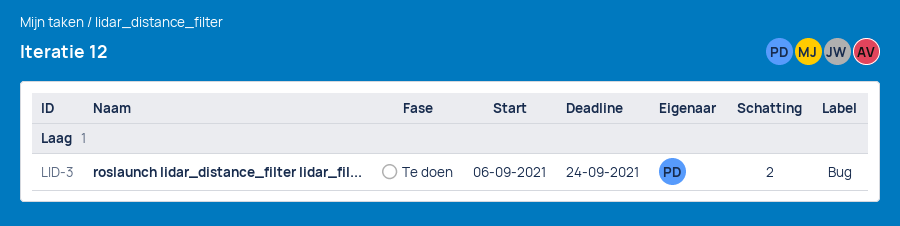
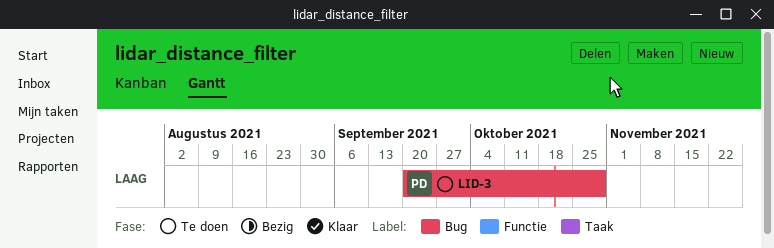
LID-3, start: Sep 6 -> Sep 20
LID-3, due: Sep 24 -> Oct 29

